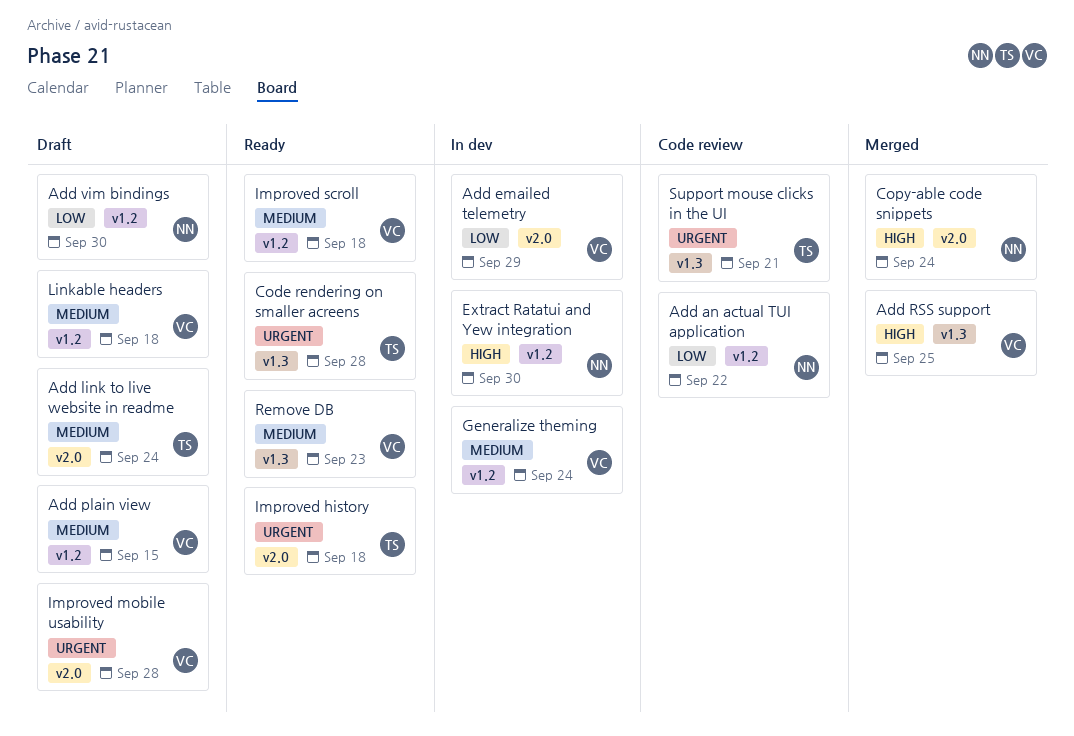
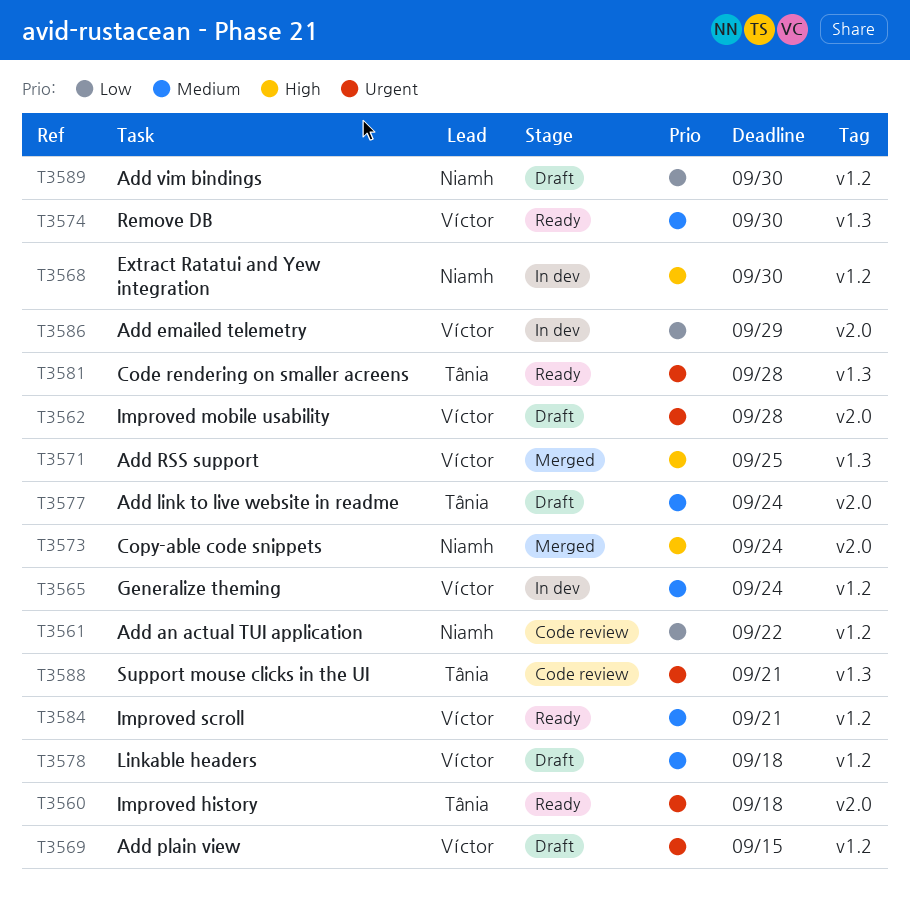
Add plain view, priority: Medium -> Urgent
Improved scroll, due: Sep 18 -> Sep 21
Remove DB, due: Sep 23 -> Sep 30

